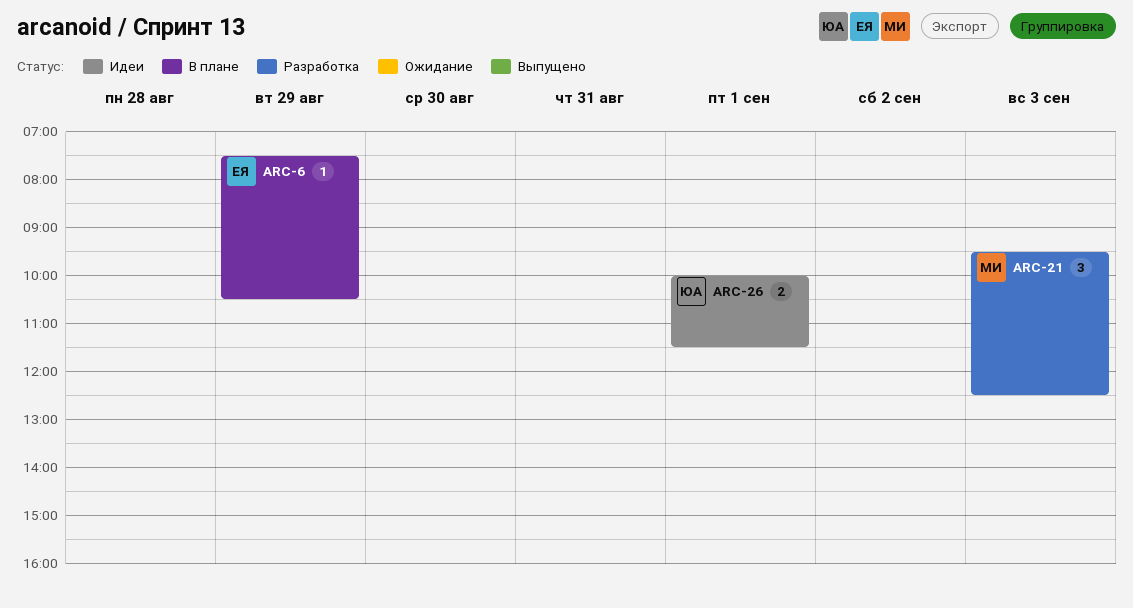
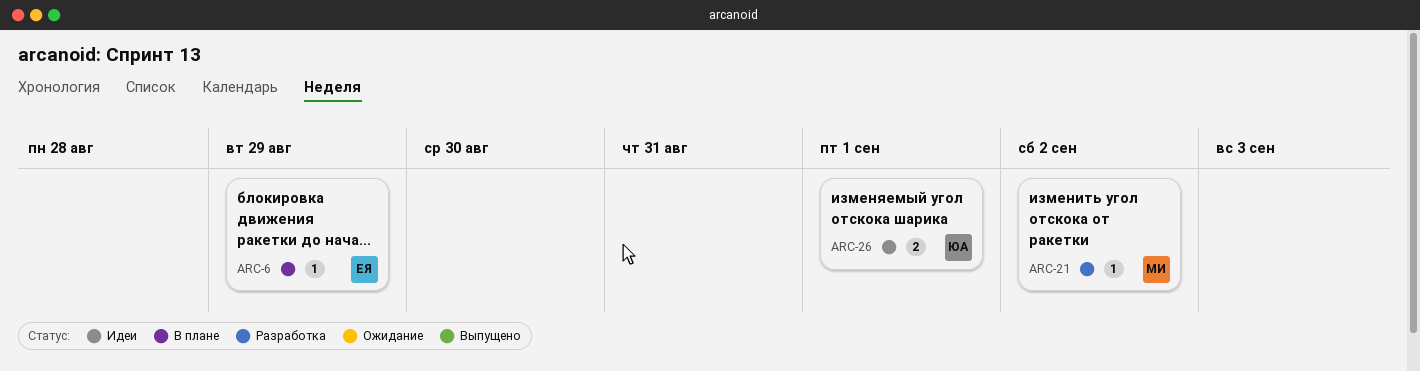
ARC-21, estimate: 3 -> 1
ARC-21, day: Sep 3 -> Sep 2

